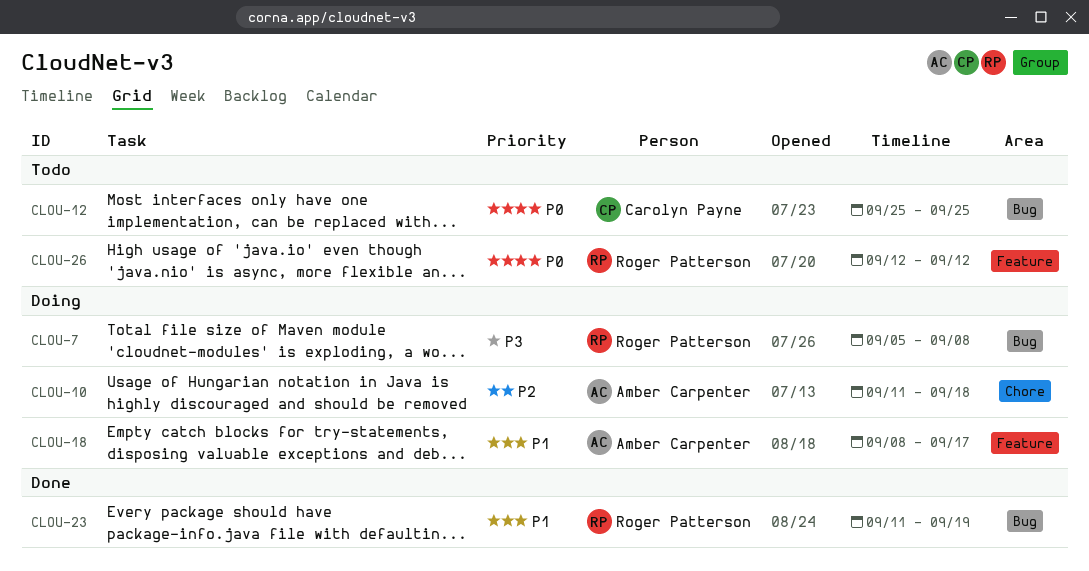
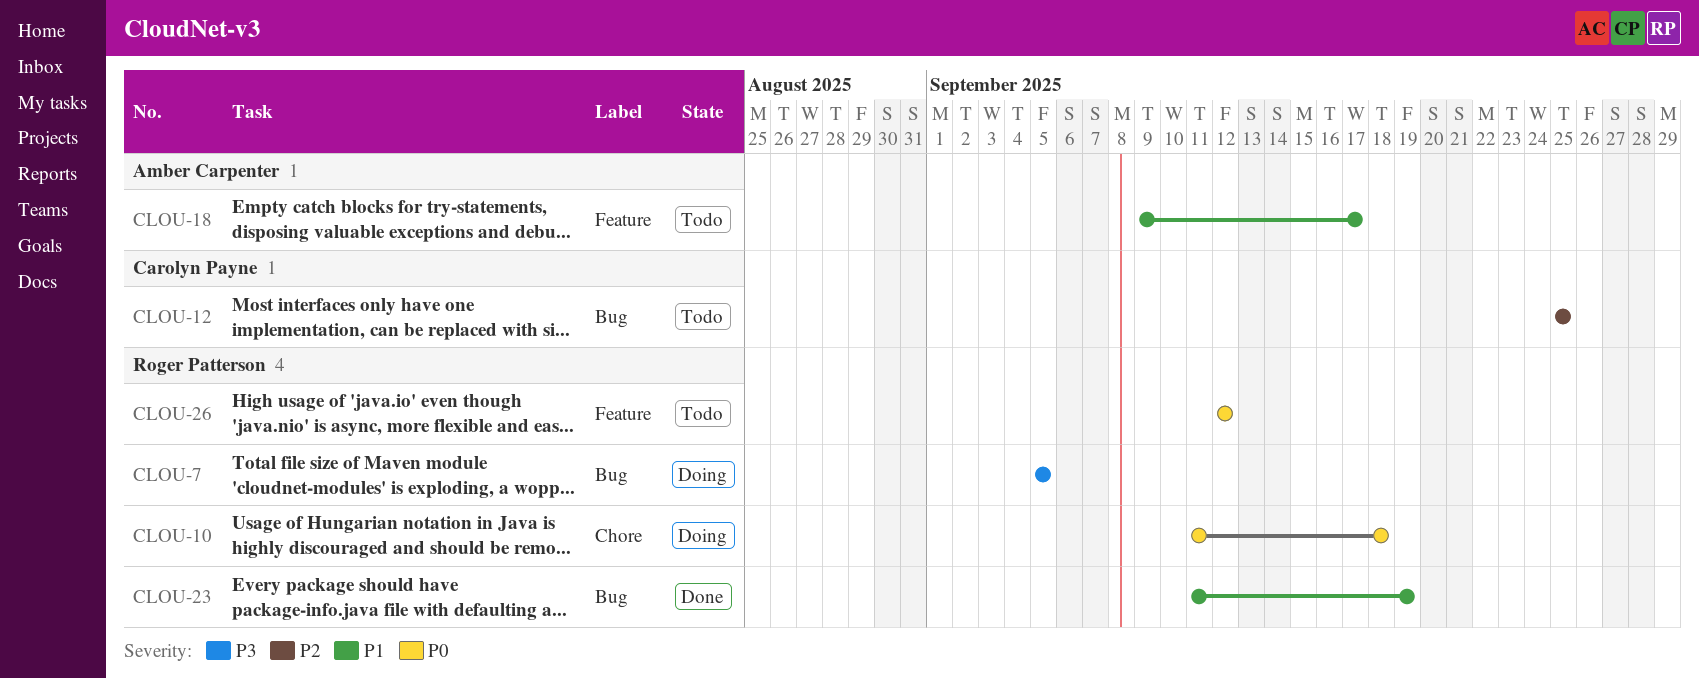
CLOU-7, due: Sep 8 -> Sep 5
CLOU-10, owner: Amber Carpenter -> Roger Patterson
CLOU-10, priority: P2 -> P0
CLOU-12, priority: P0 -> P2
CLOU-18, status: Doing -> Todo
CLOU-18, start: Sep 8 -> Sep 9

